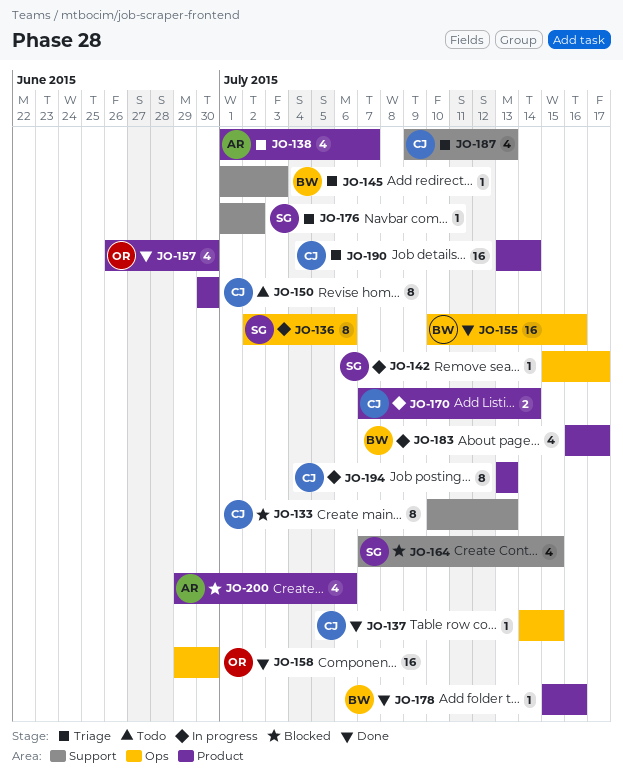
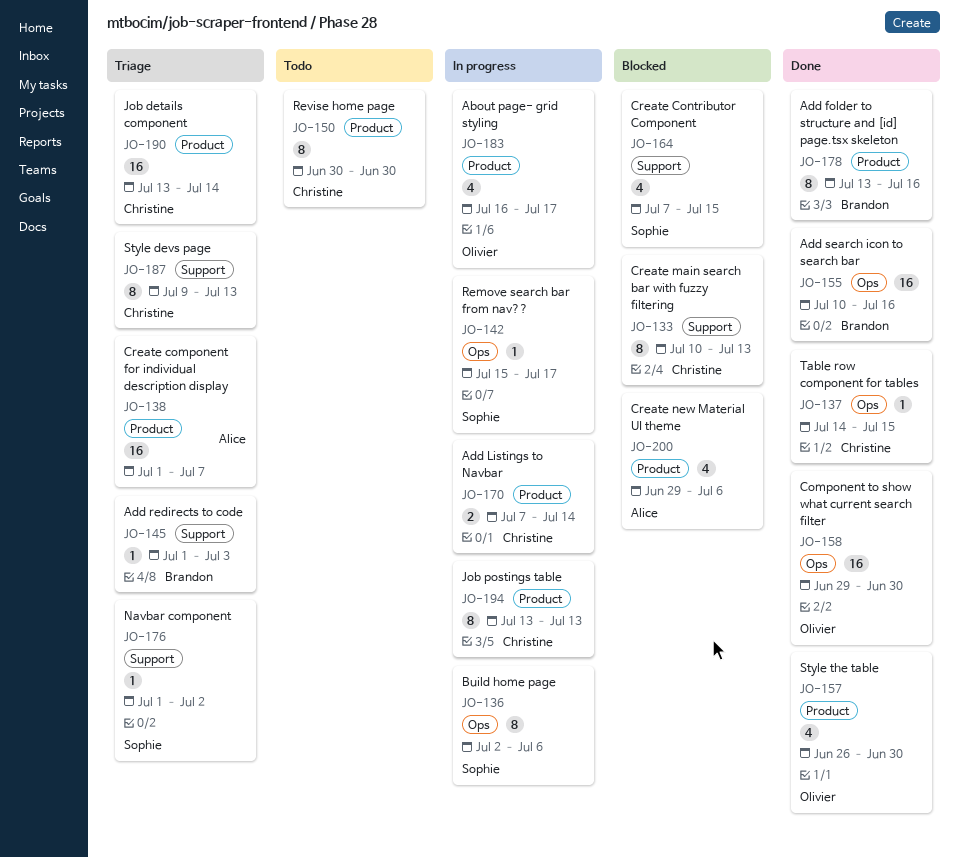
JO-138, estimate: 4 -> 16
JO-178, estimate: 1 -> 8
JO-178, start: Jul 15 -> Jul 13
JO-183, owner: Brandon -> Olivier
JO-187, estimate: 4 -> 8

